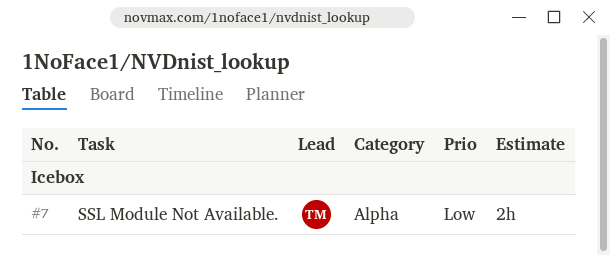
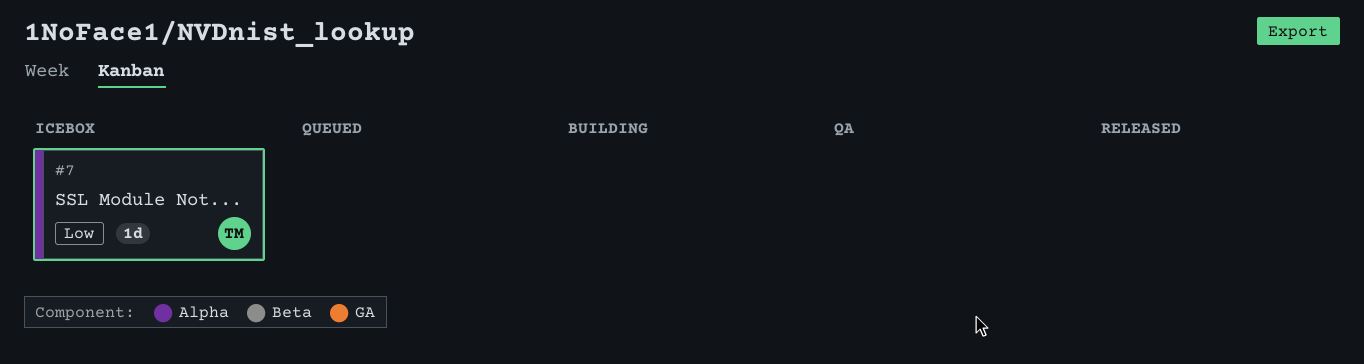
#7, estimate: 2h -> 1d

